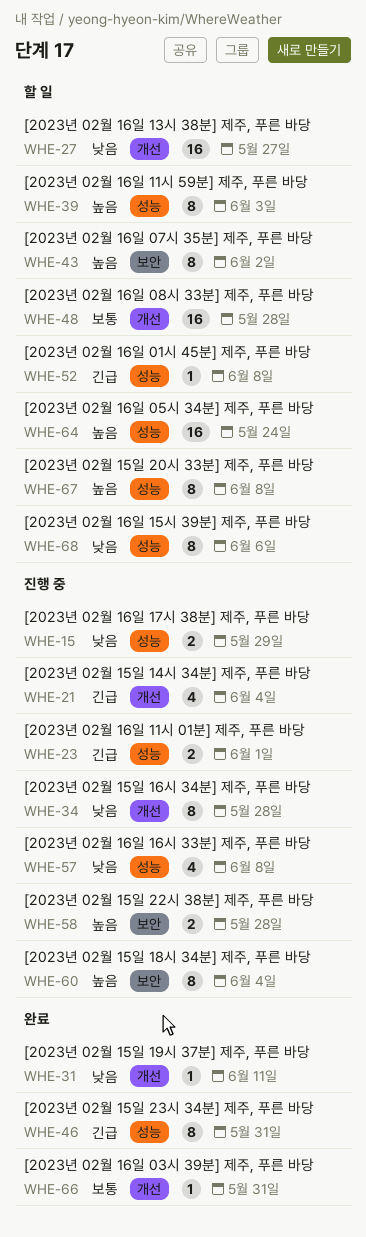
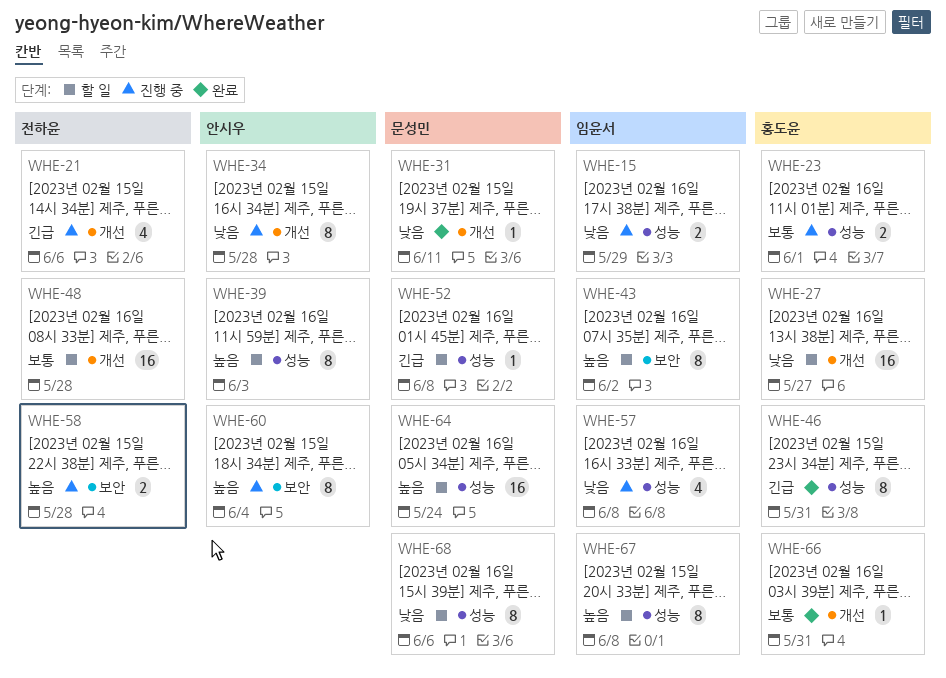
WHE-21, due: Jun 4 -> Jun 6
WHE-23, priority: 긴급 -> 보통

